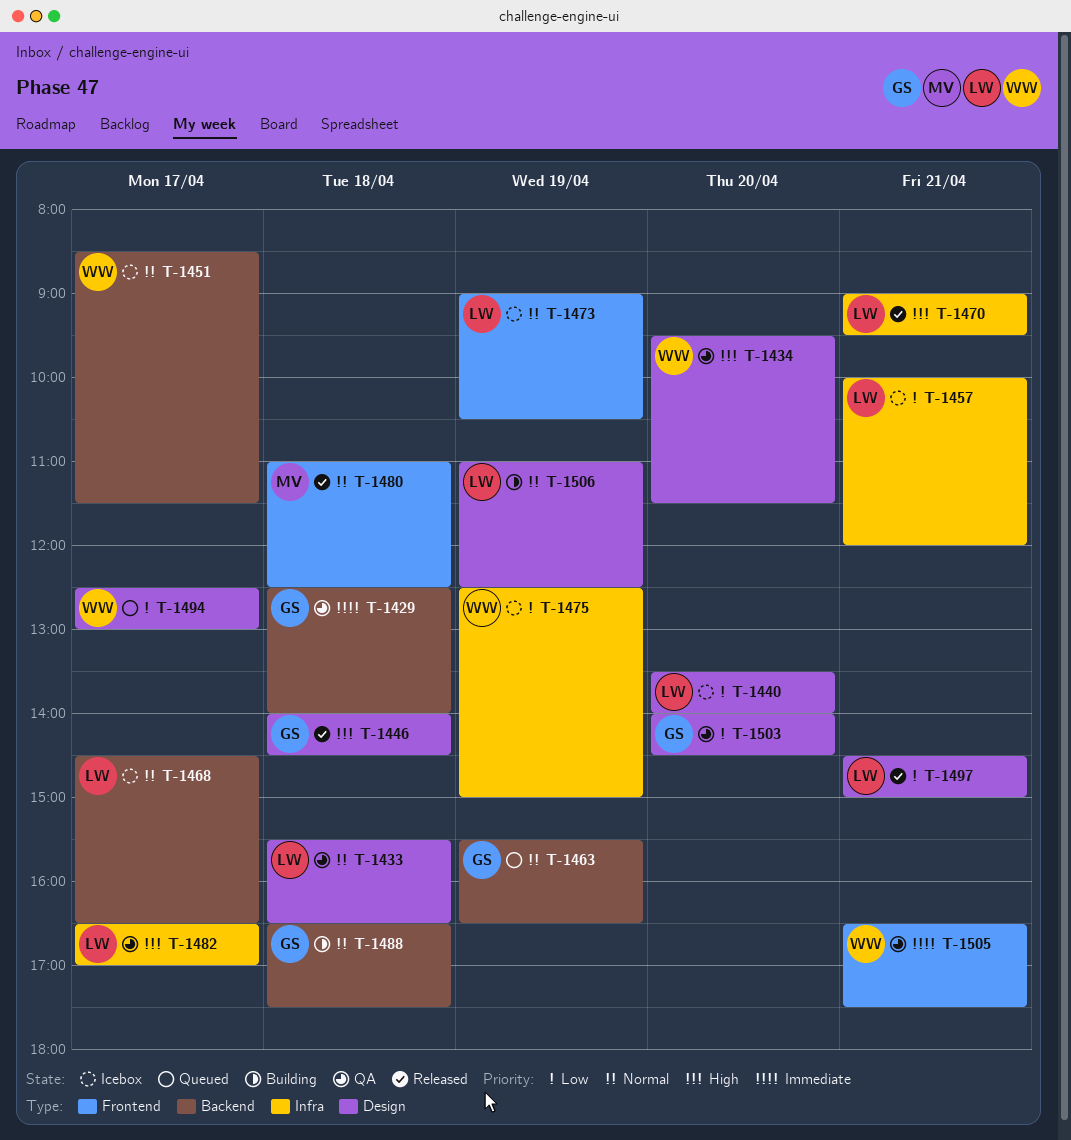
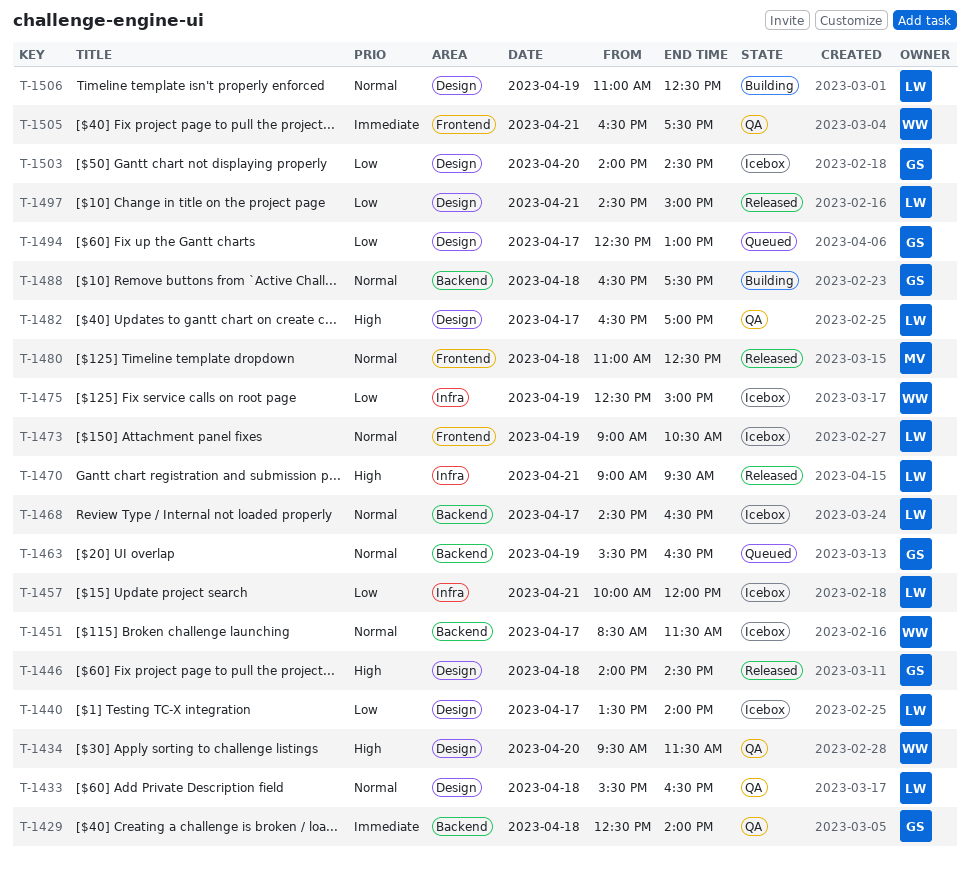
T-1440, day: Apr 20 -> Apr 17
T-1482, label: Infra -> Design
T-1494, owner: WW -> GS
T-1503, status: QA -> Icebox

